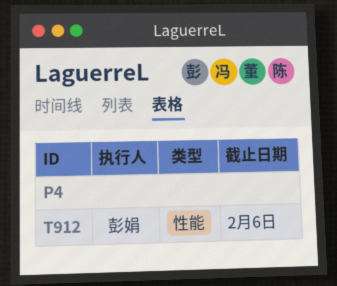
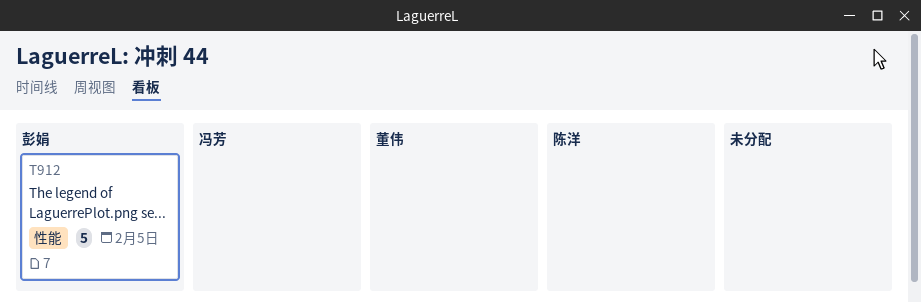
T912, due: Feb 6 -> Feb 5

